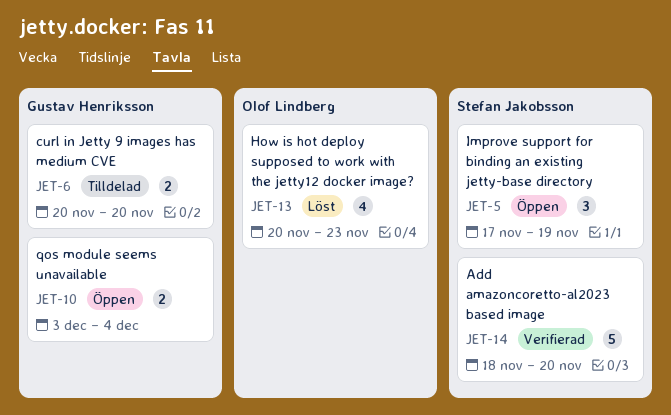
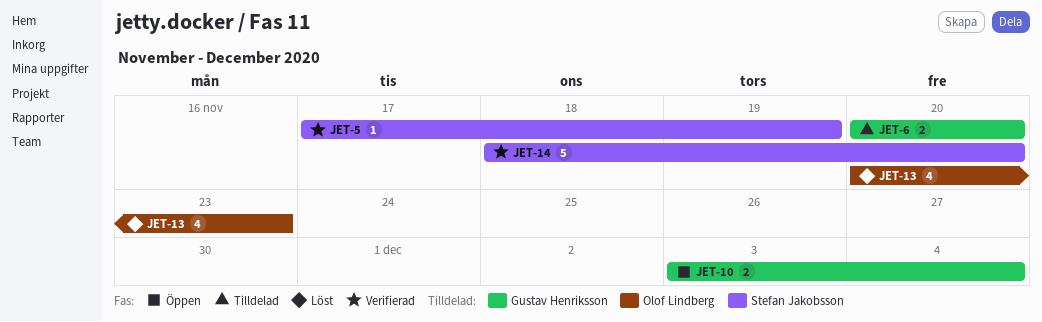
JET-5, status: Öppen -> Verifierad
JET-5, estimate: 3 -> 1

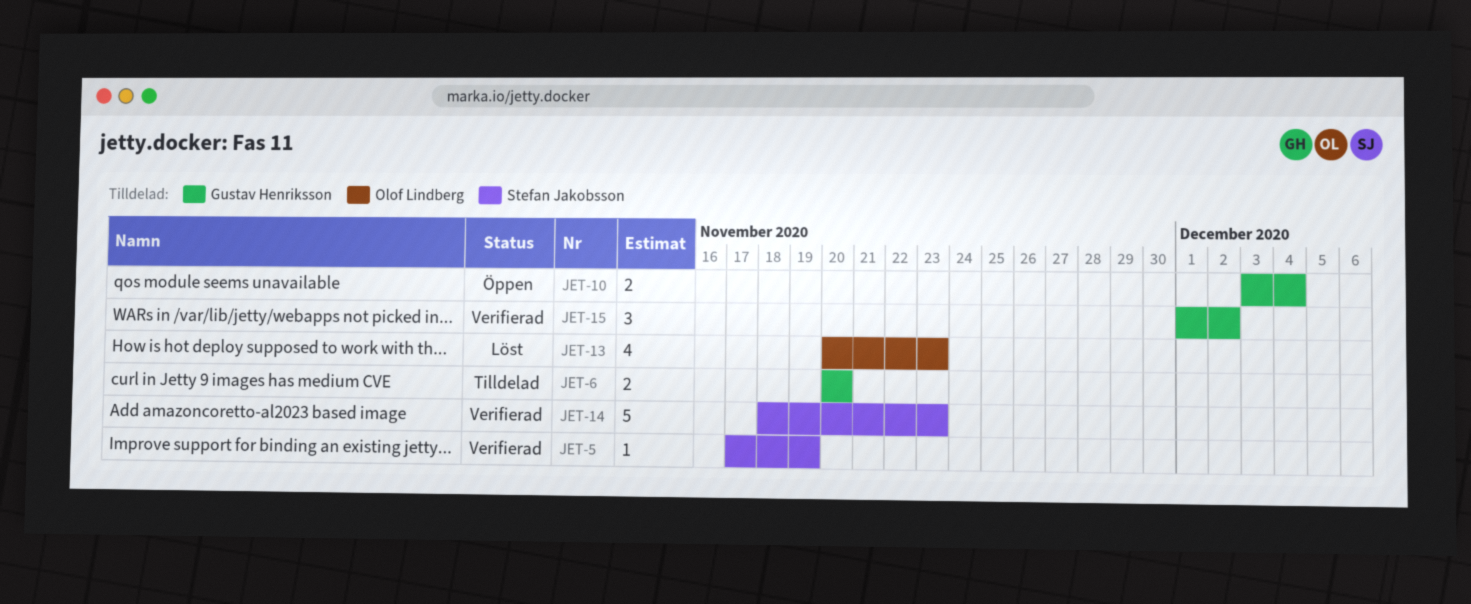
JET-14, due: Nov 20 -> Nov 23
JET-15: none -> present

